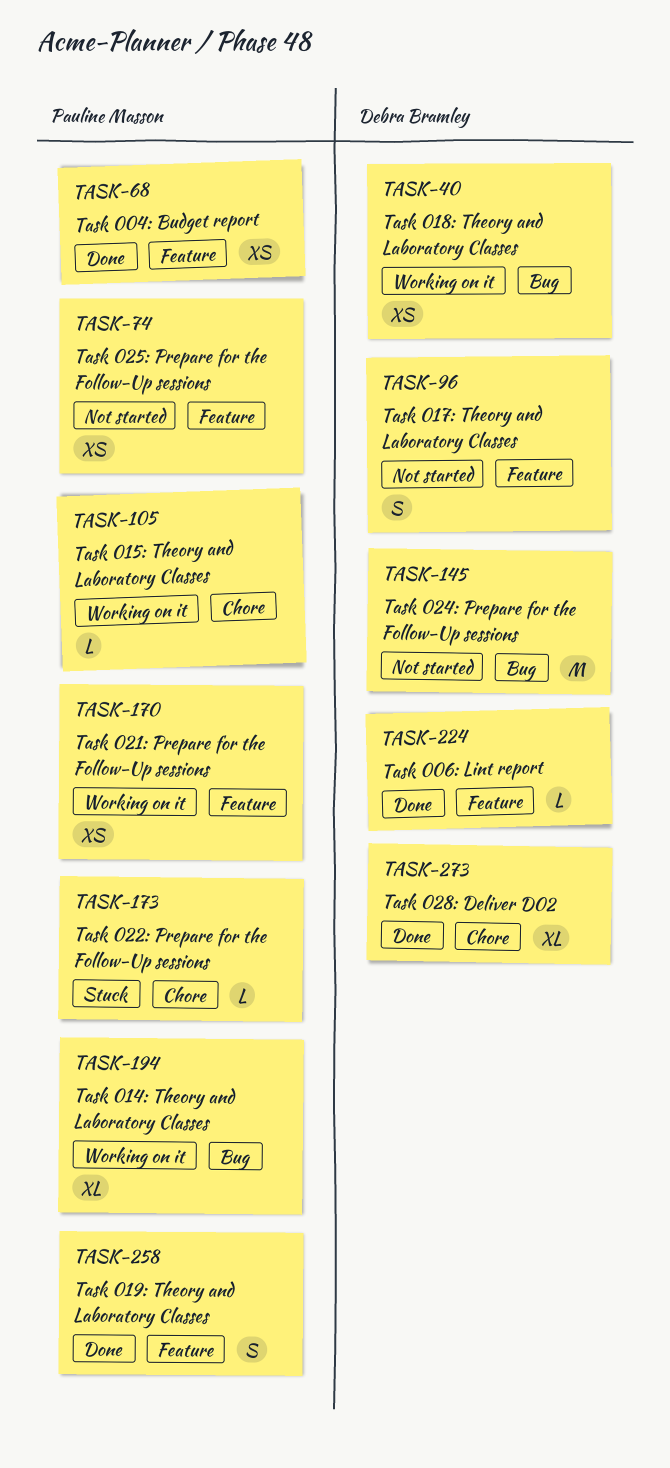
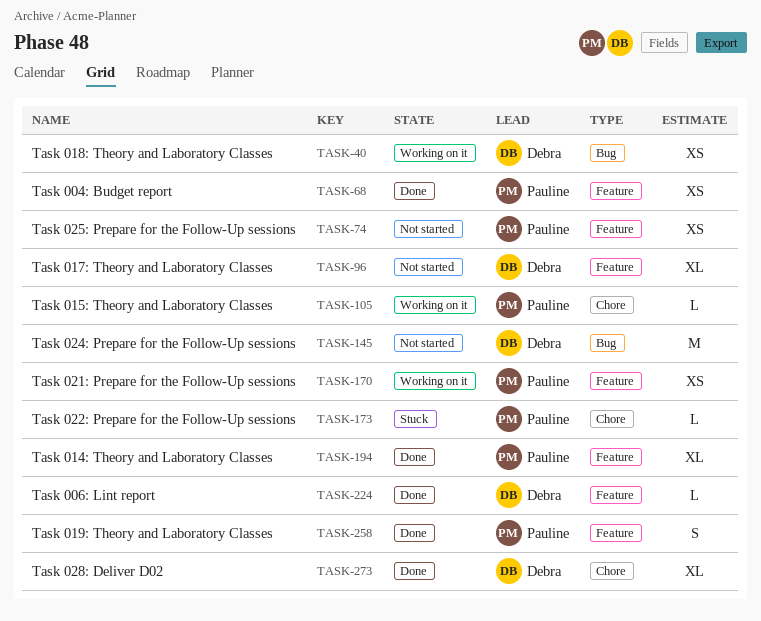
TASK-96, estimate: S -> XL
TASK-194, status: Working on it -> Done
TASK-194, label: Bug -> Feature

